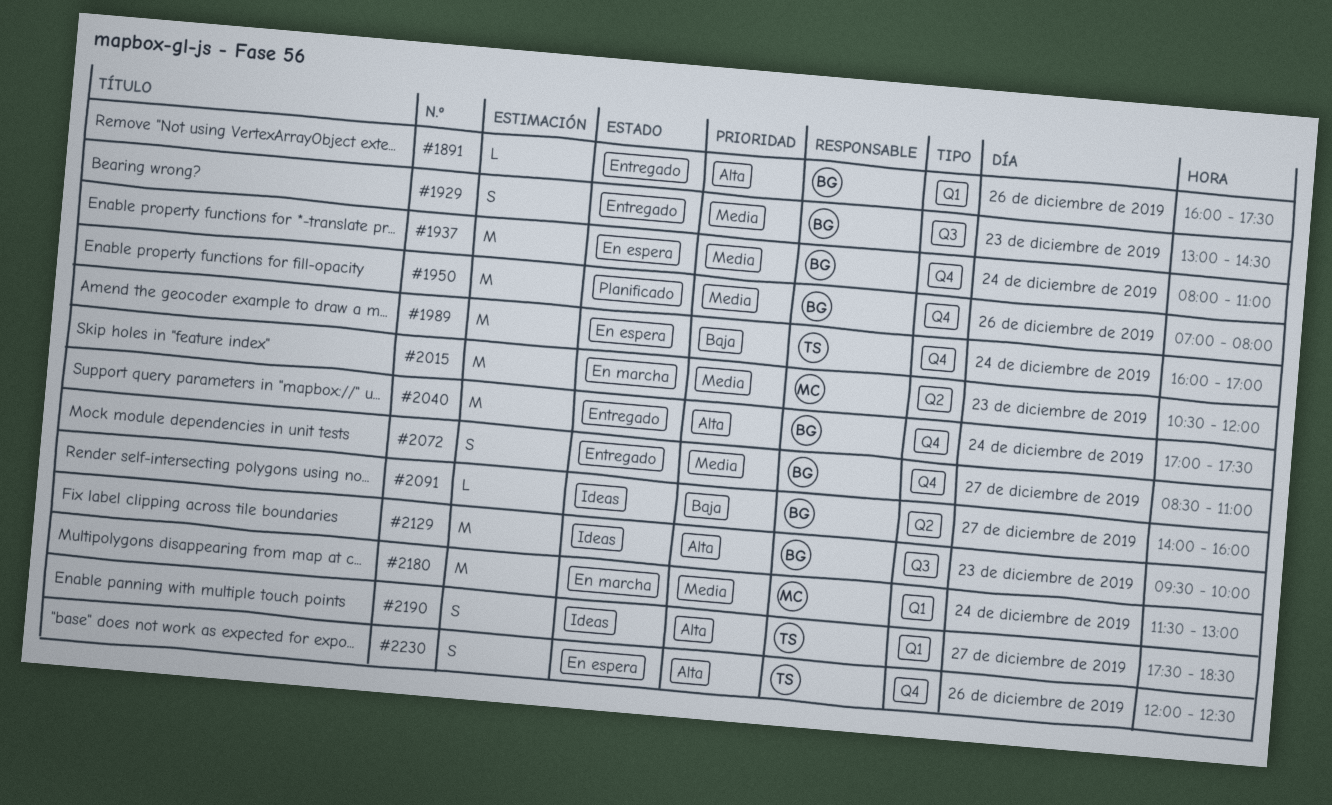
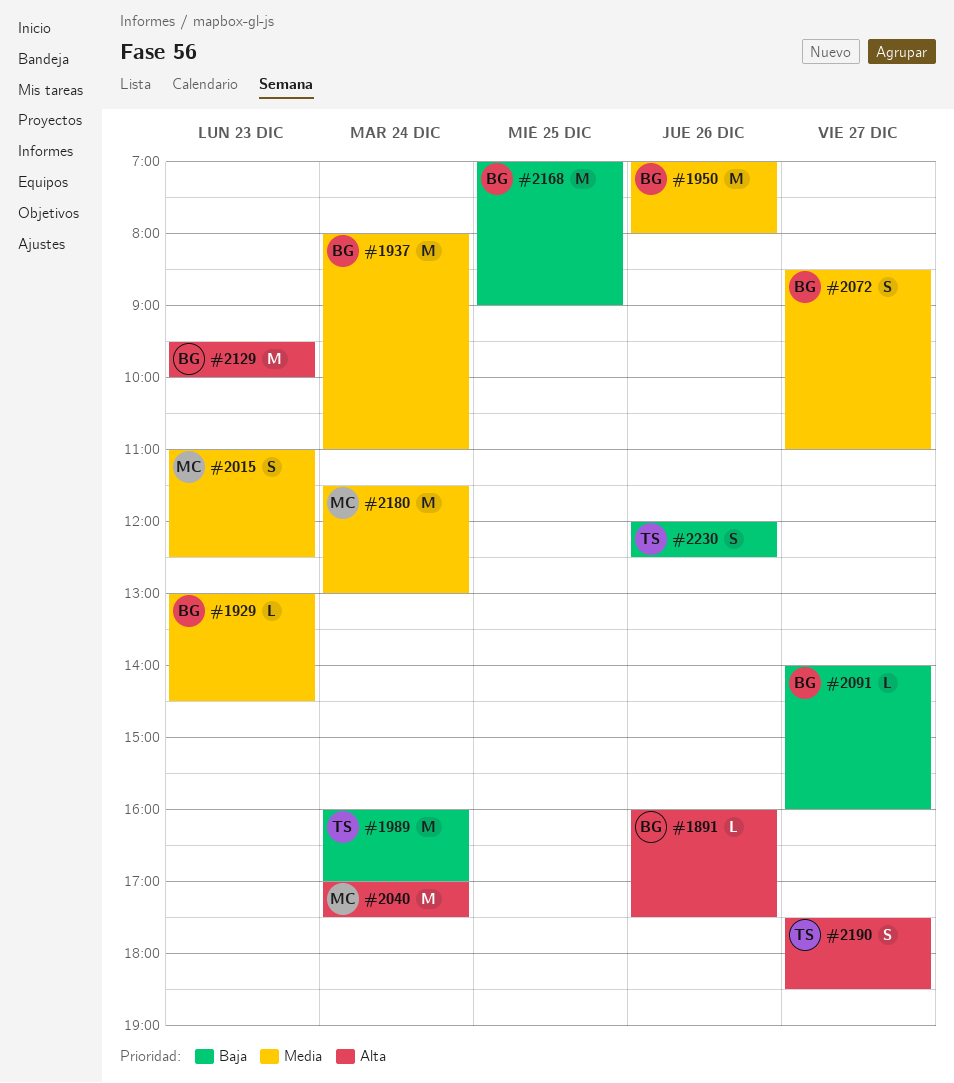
#1929, estimate: S -> L
#2015, estimate: M -> S
#2015, begins: 10:30 -> 11:00
#2015, ends: 12:00 -> 12:30
#2040, owner: BG -> MC
#2168: none -> present
#2230, priority: Alta -> Baja

